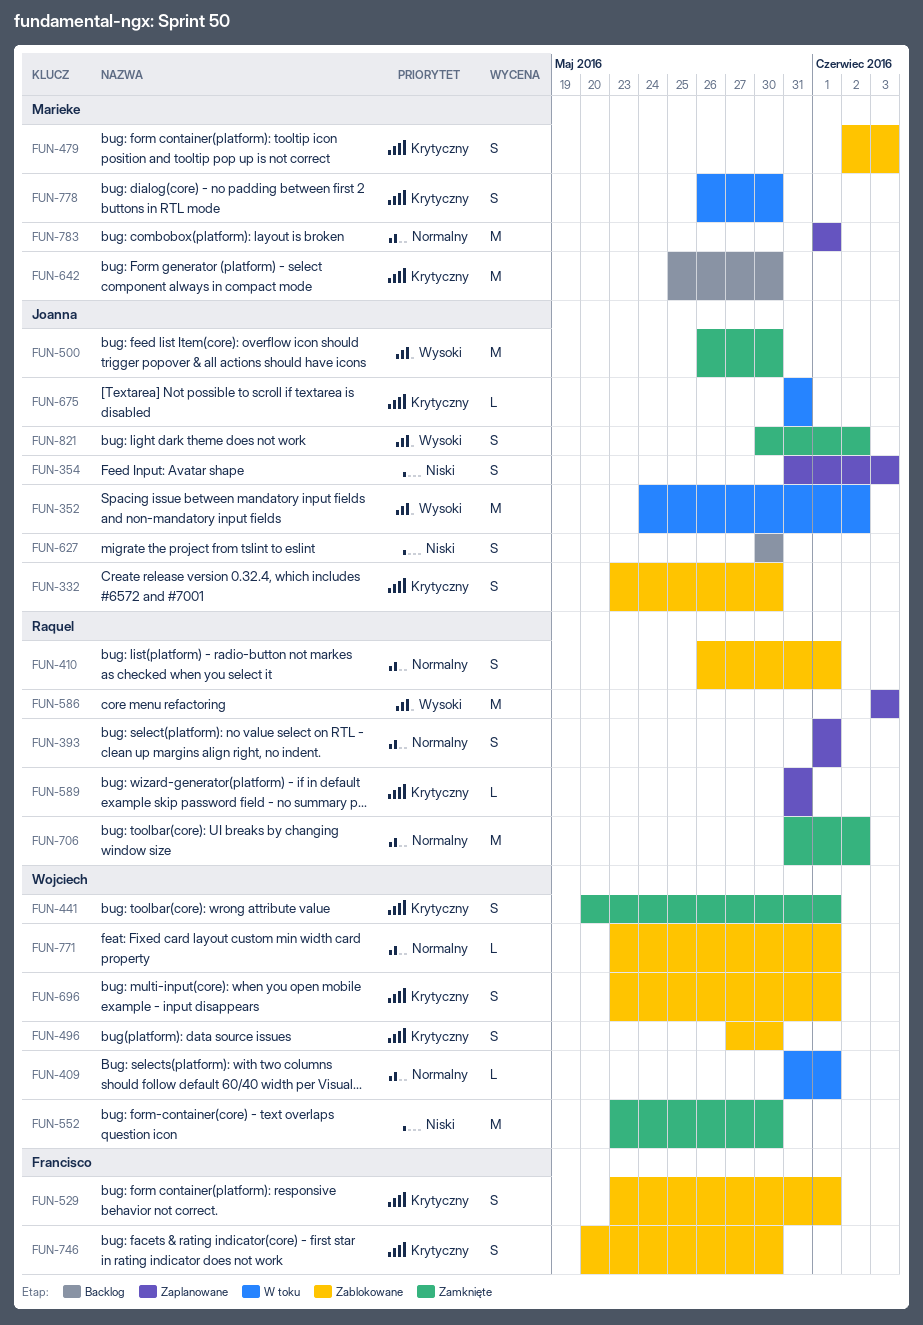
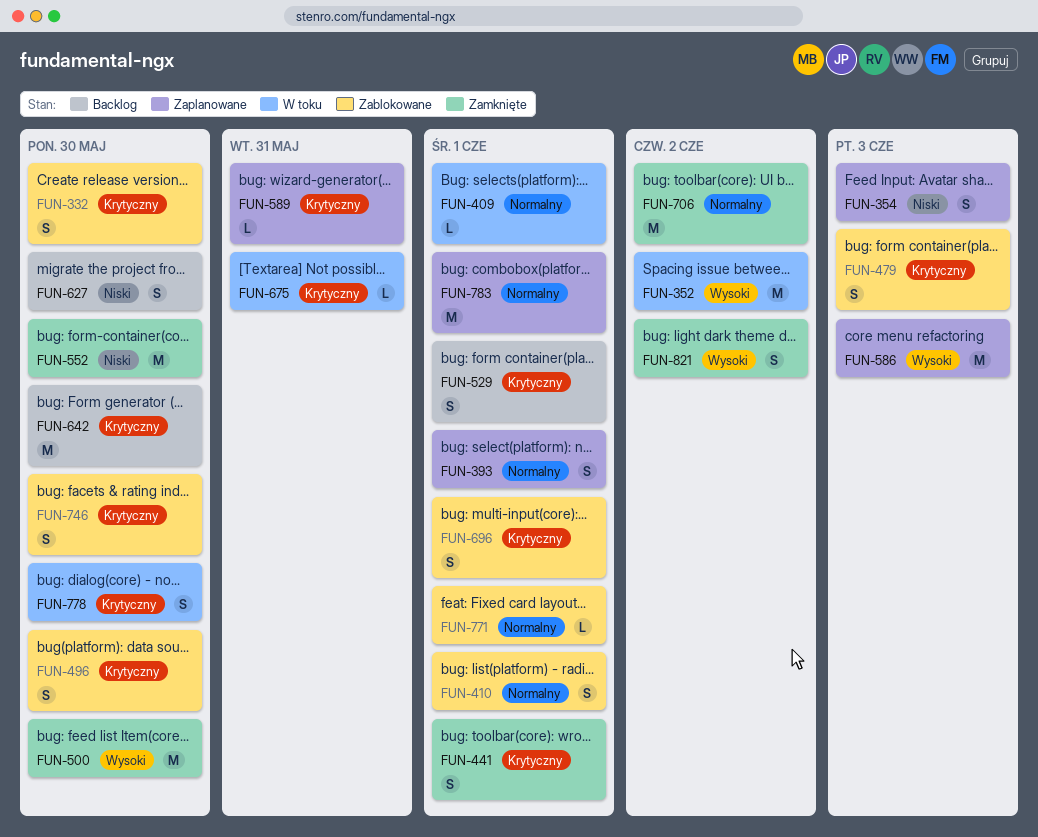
FUN-529, status: Zablokowane -> Backlog

